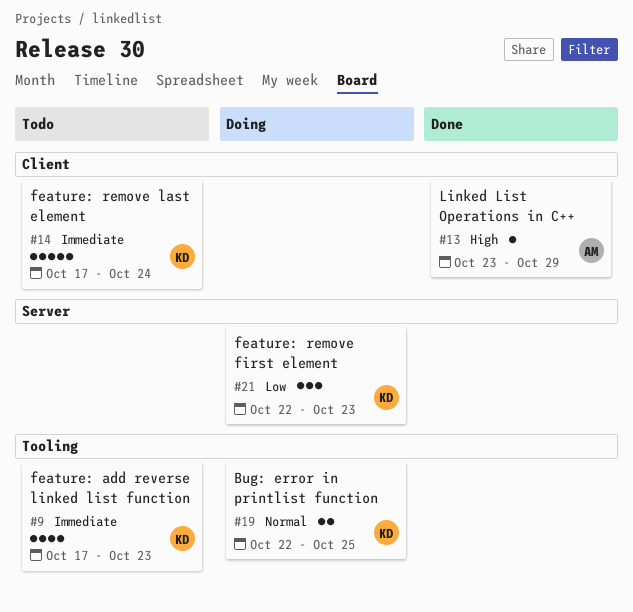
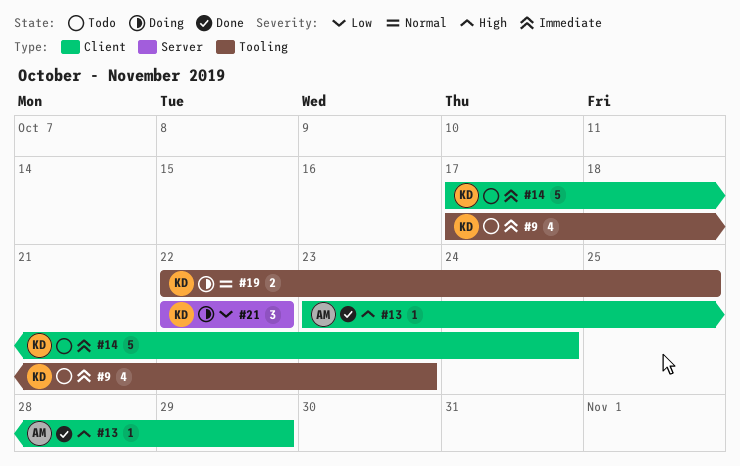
#21, due: Oct 23 -> Oct 22

